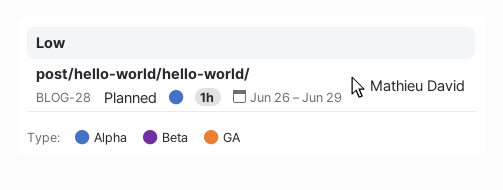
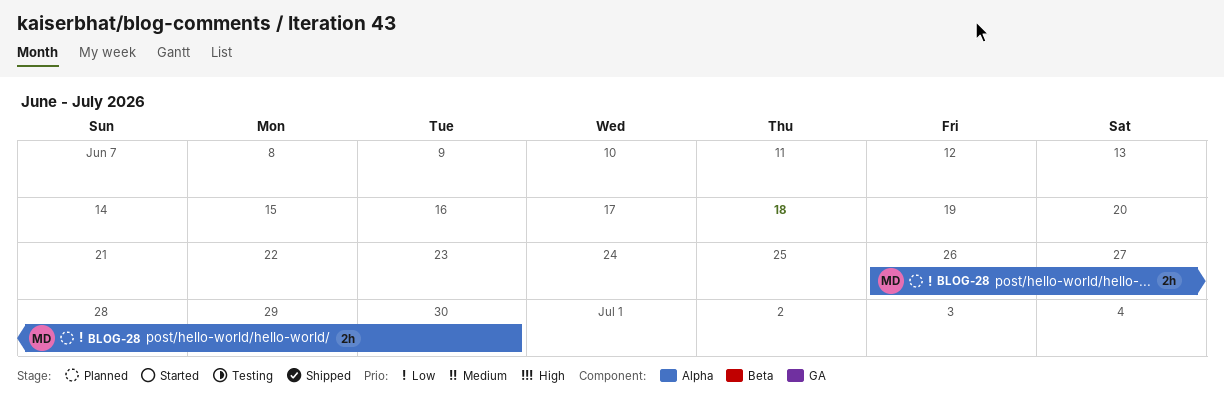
BLOG-28, estimate: 1h -> 2h
BLOG-28, due: Jun 29 -> Jun 30

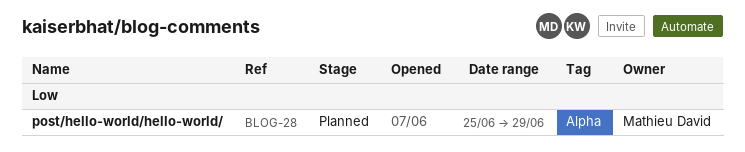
BLOG-28, start: Jun 26 -> Jun 25
BLOG-28, due: Jun 30 -> Jun 29

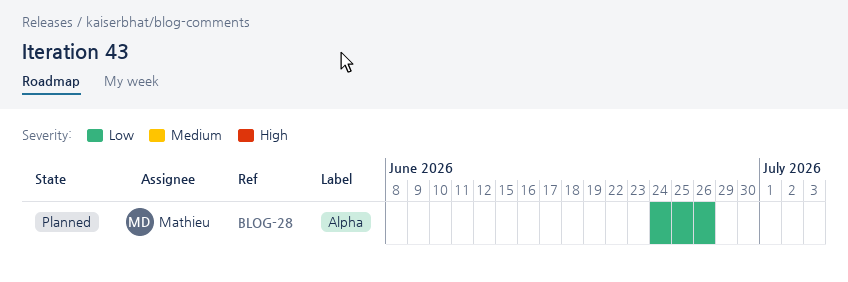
BLOG-28, start: Jun 25 -> Jun 24
BLOG-28, due: Jun 29 -> Jun 26

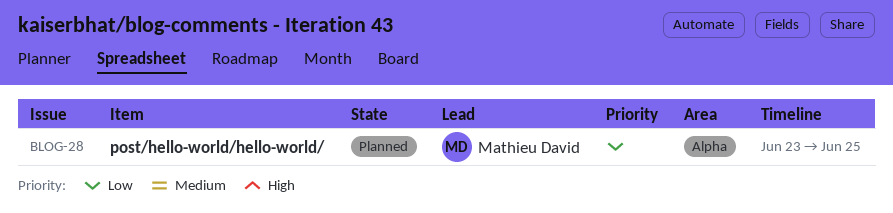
BLOG-28, start: Jun 24 -> Jun 23
BLOG-28, due: Jun 26 -> Jun 25

